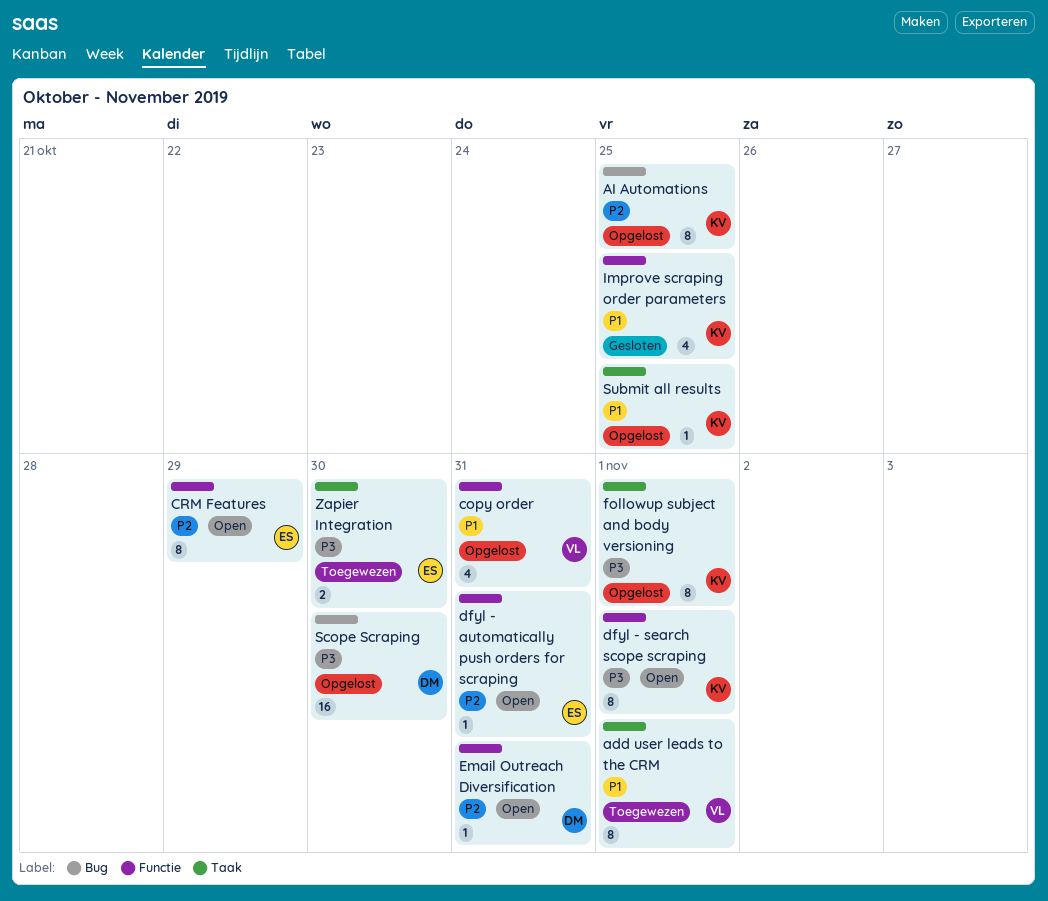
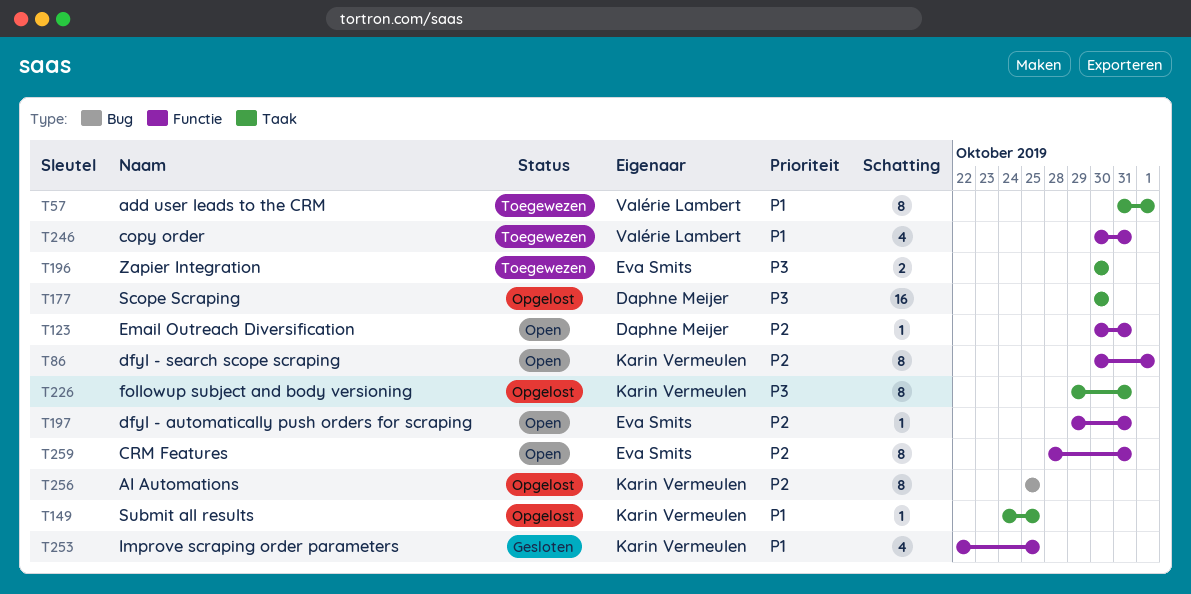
copy order, status: Opgelost -> Toegewezen
CRM Features, due: Oct 29 -> Oct 31
dfyl - search scope scraping, priority: P3 -> P2
followup subject and body versioning, due: Nov 1 -> Oct 31
Scope Scraping, label: Bug -> Taak

